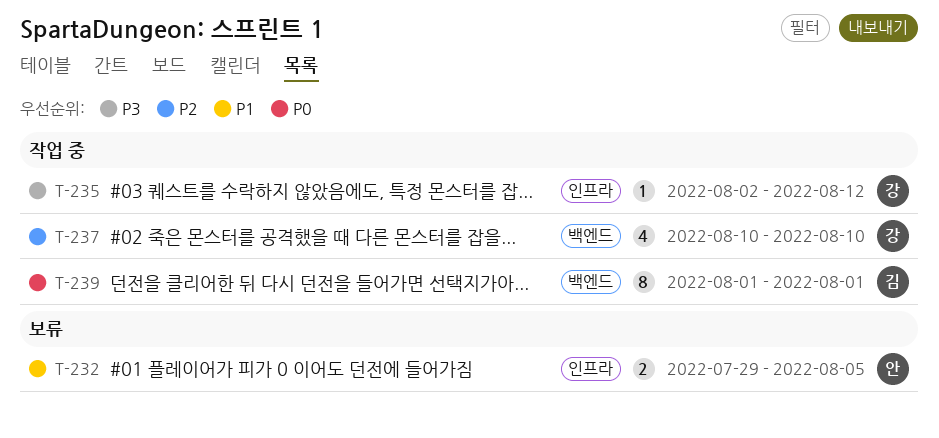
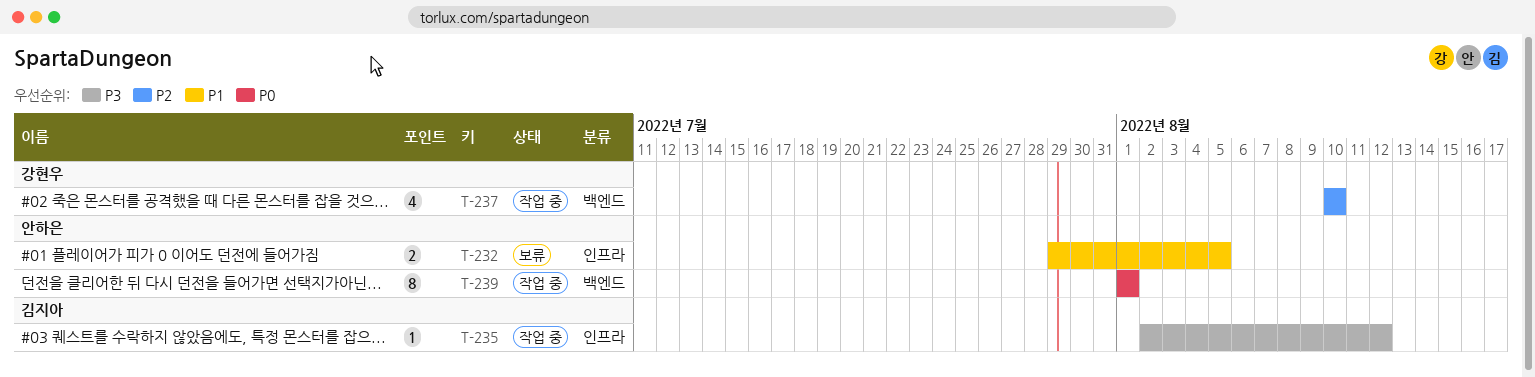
T-235, owner: 강현우 -> 김지아
T-239, owner: 김지아 -> 안하은

